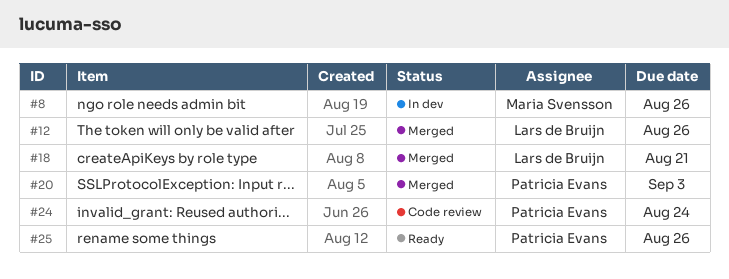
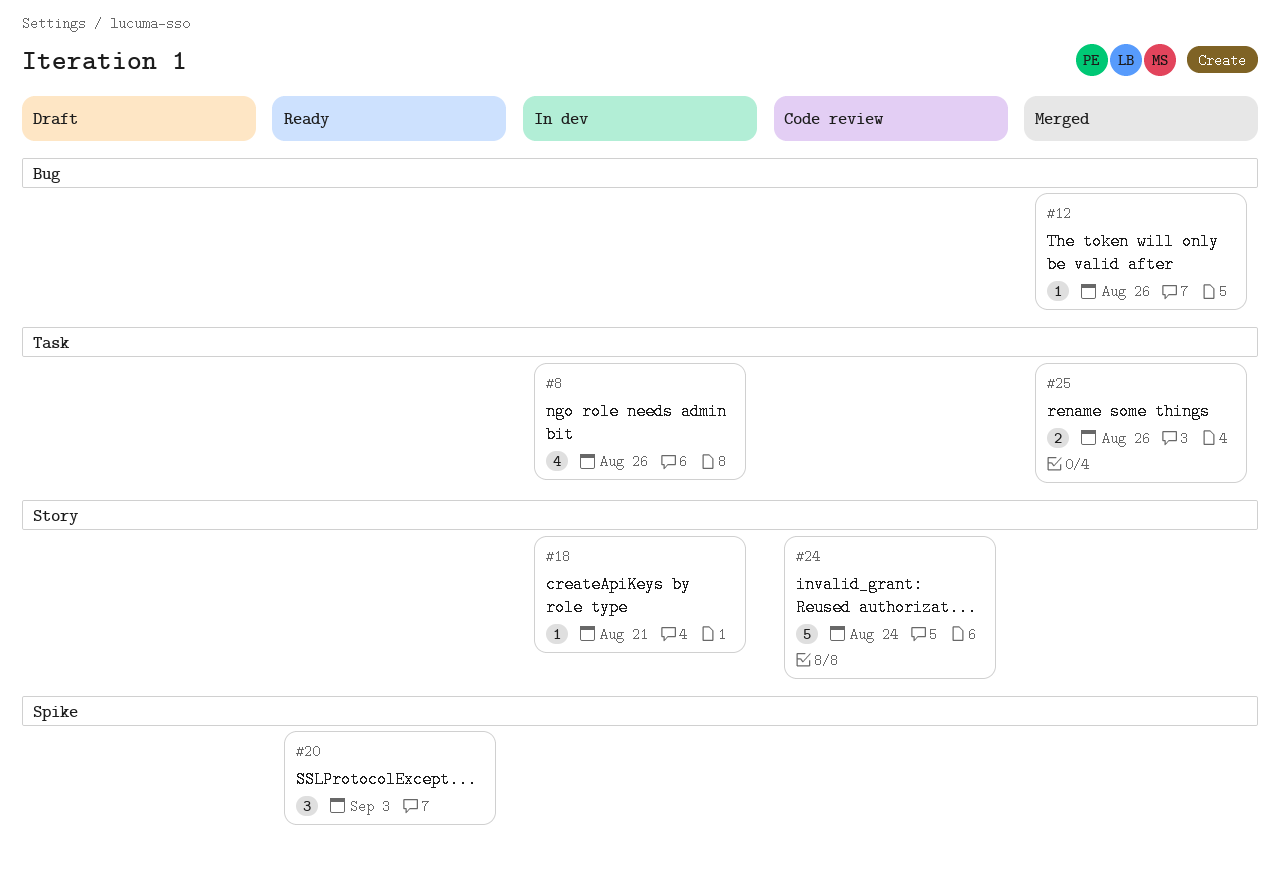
#18, status: Merged -> In dev
#20, status: Merged -> Ready
#25, status: Ready -> Merged

